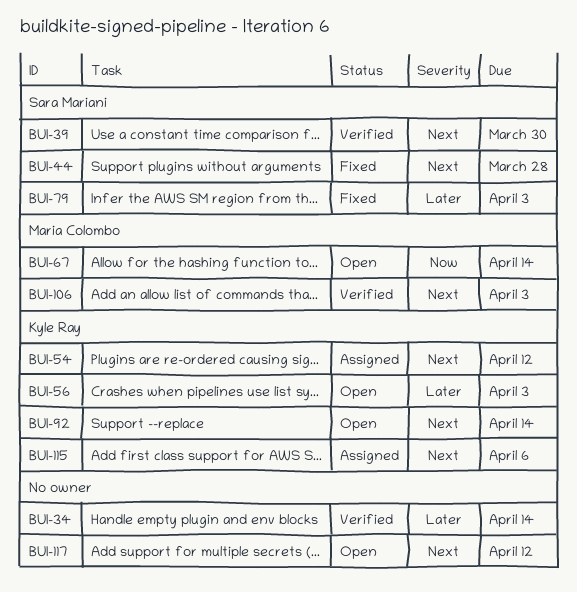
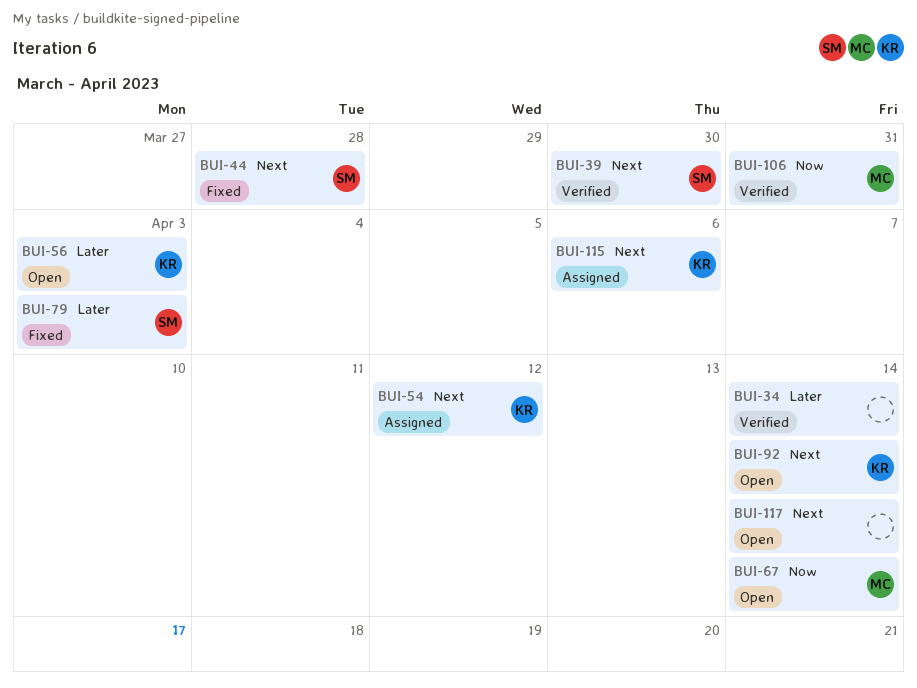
BUI-106, priority: Next -> Now
BUI-106, due: Apr 3 -> Mar 31
BUI-117, due: Apr 12 -> Apr 14

